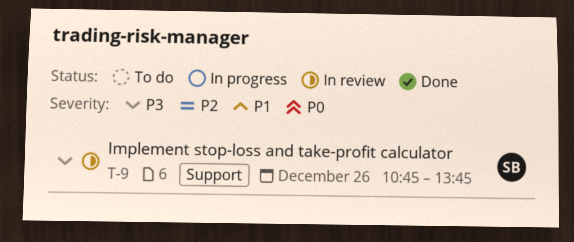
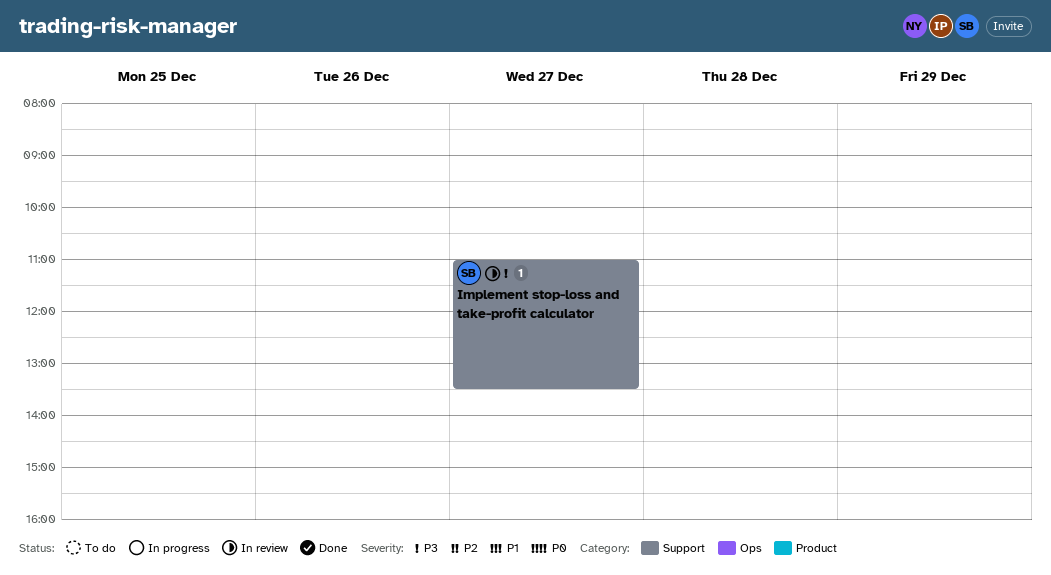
Implement stop-loss and take-profit calculator, day: Dec 26 -> Dec 27
Implement stop-loss and take-profit calculator, begins: 10:45 -> 11:00
Implement stop-loss and take-profit calculator, ends: 13:45 -> 13:30

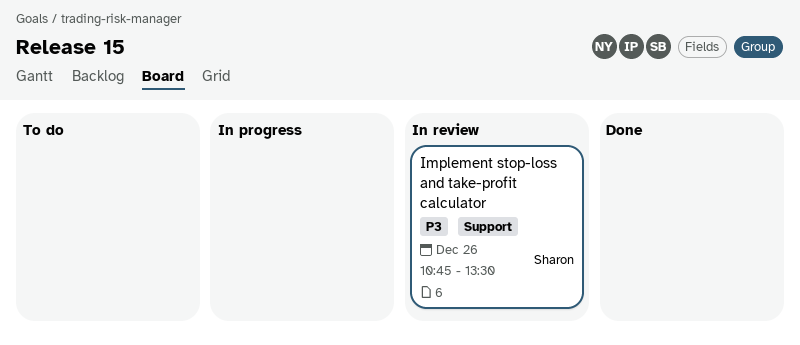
Implement stop-loss and take-profit calculator, day: Dec 27 -> Dec 26
Implement stop-loss and take-profit calculator, begins: 11:00 -> 10:45

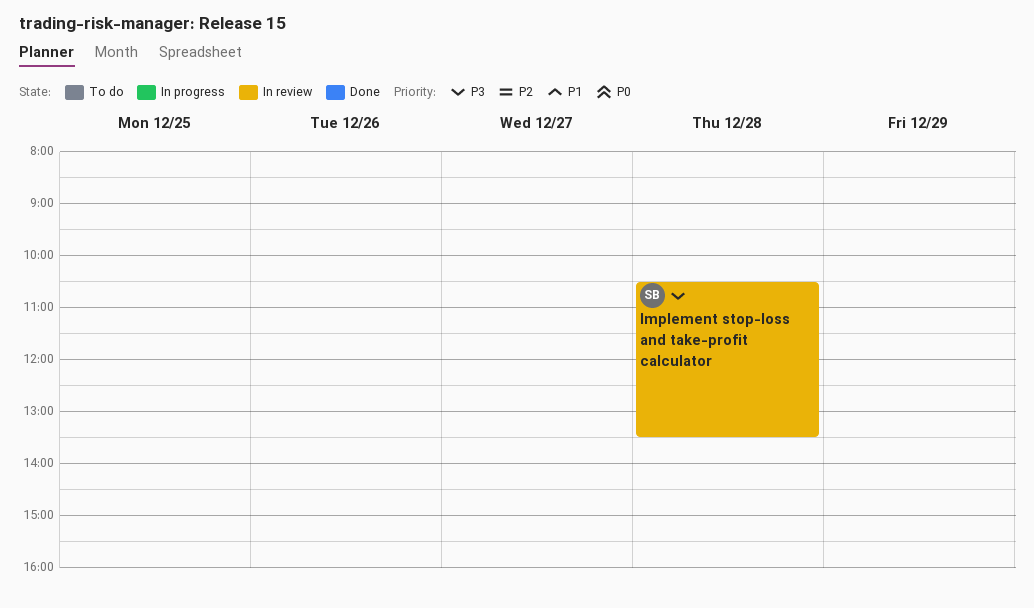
Implement stop-loss and take-profit calculator, day: Dec 26 -> Dec 28
Implement stop-loss and take-profit calculator, begins: 10:45 -> 10:30

